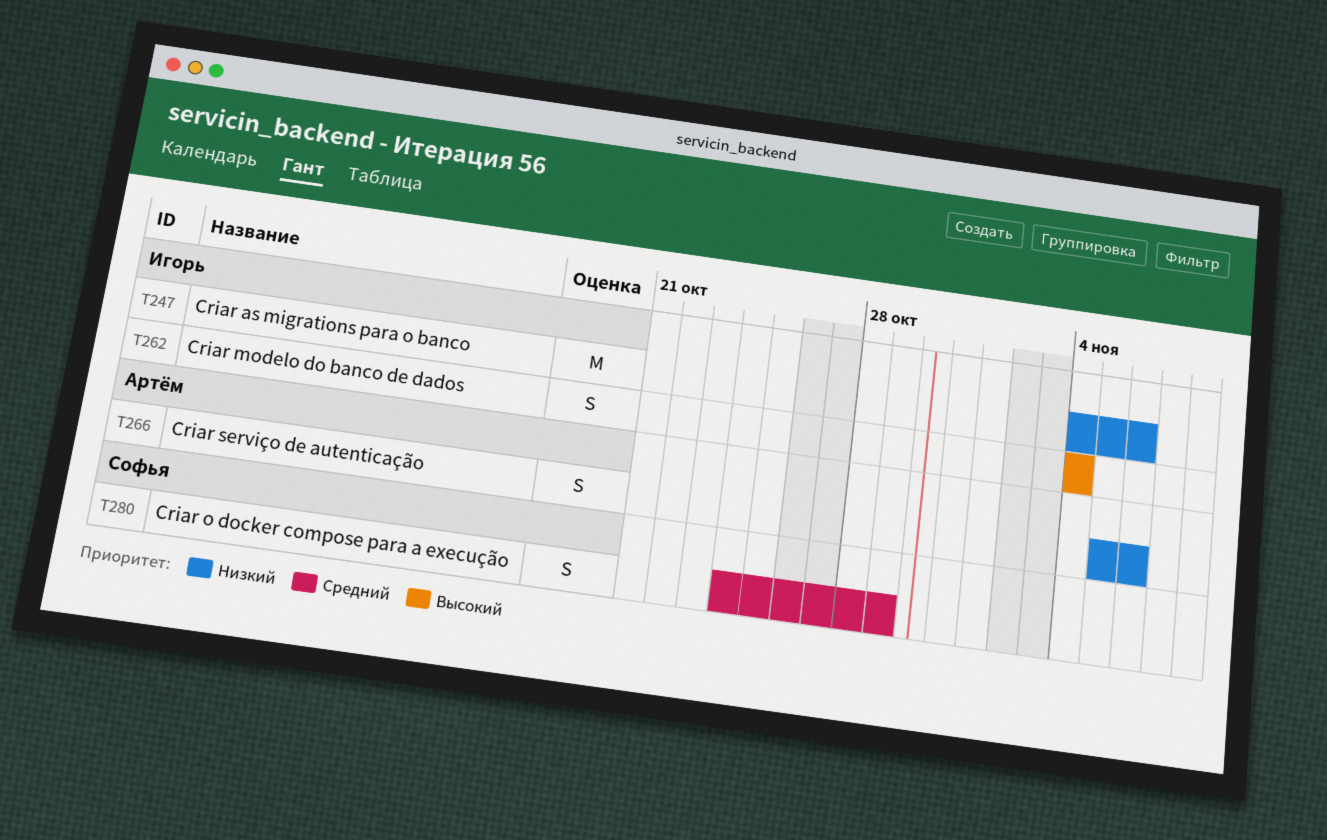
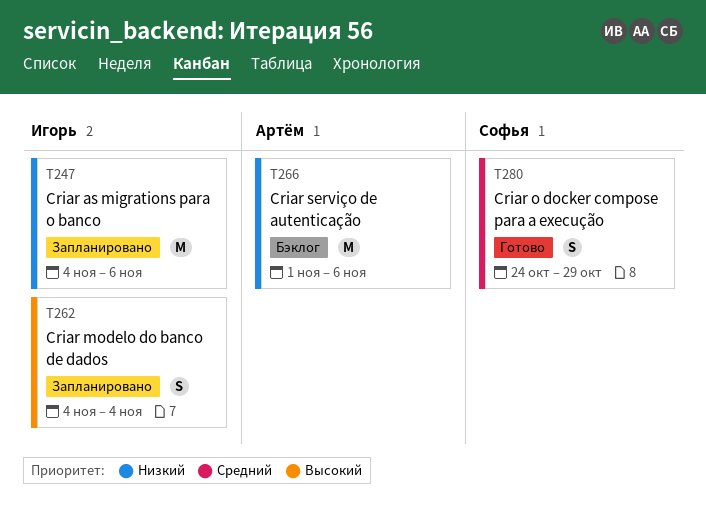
T266, estimate: S -> M
T266, start: Nov 5 -> Nov 1

